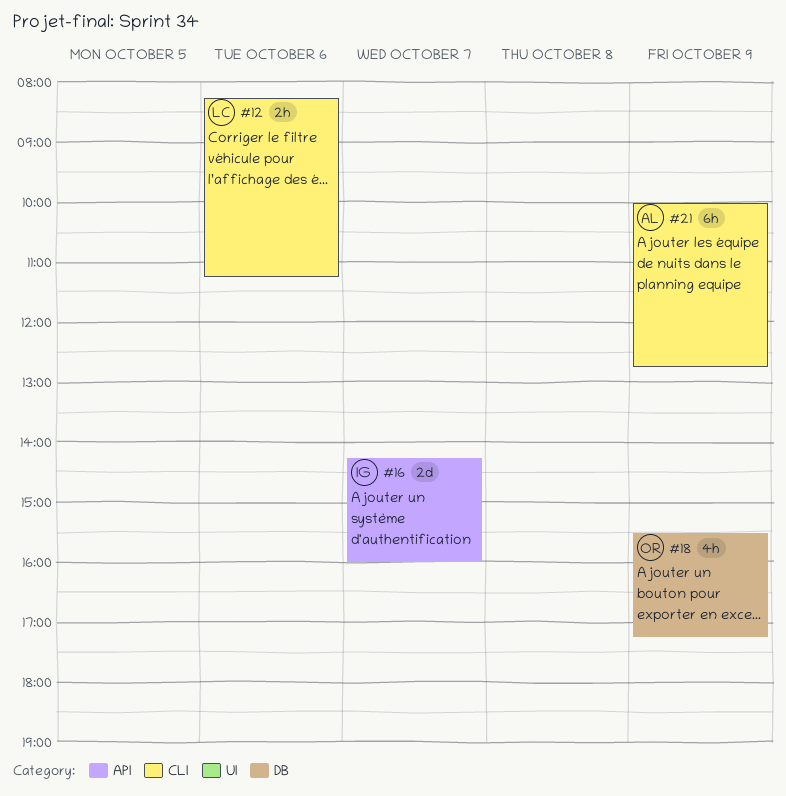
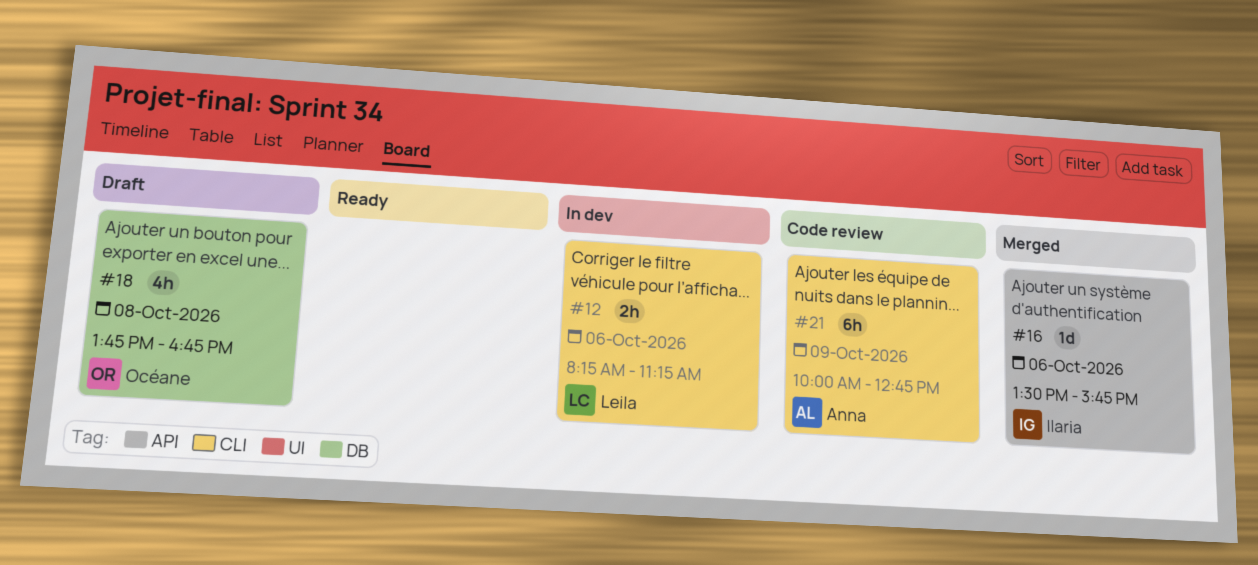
#16, estimate: 2d -> 1d
#16, day: Oct 7 -> Oct 6
#16, begins: 14:15 -> 13:30
#16, ends: 16:00 -> 15:45
#18, day: Oct 9 -> Oct 8
#18, begins: 15:30 -> 13:45
#18, ends: 17:15 -> 16:45

